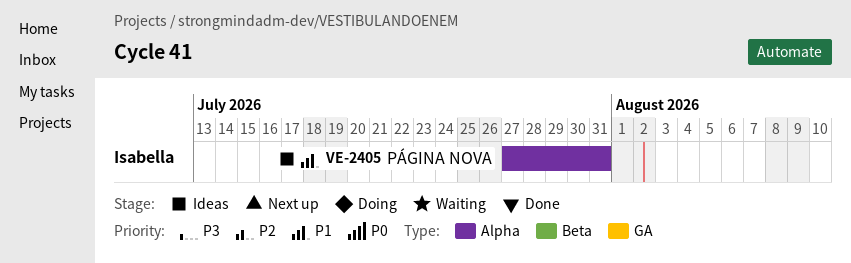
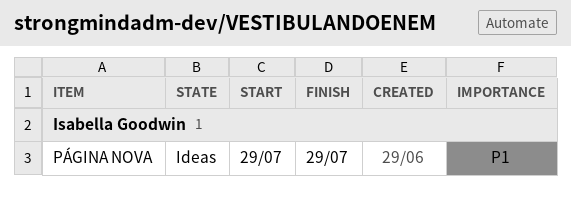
PÁGINA NOVA, start: Jul 27 -> Jul 29
PÁGINA NOVA, due: Jul 31 -> Jul 29

